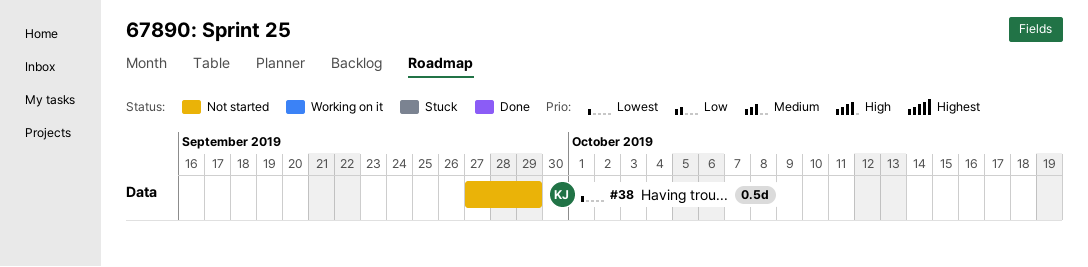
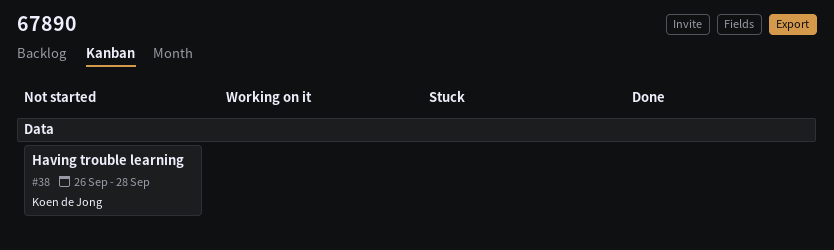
#38, start: Sep 27 -> Sep 26
#38, due: Sep 29 -> Sep 28

